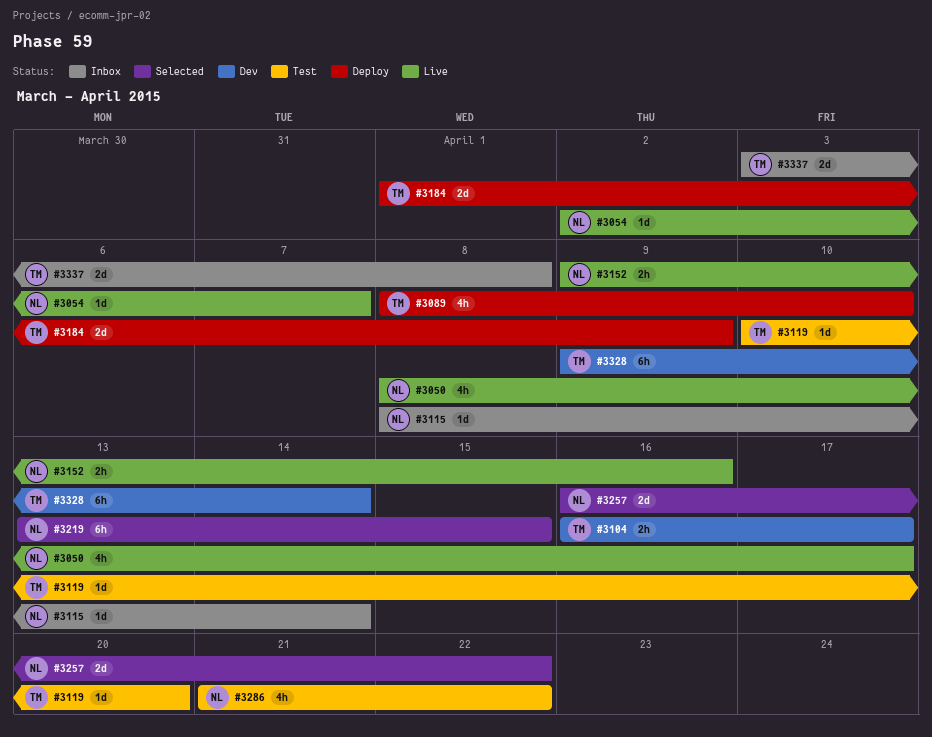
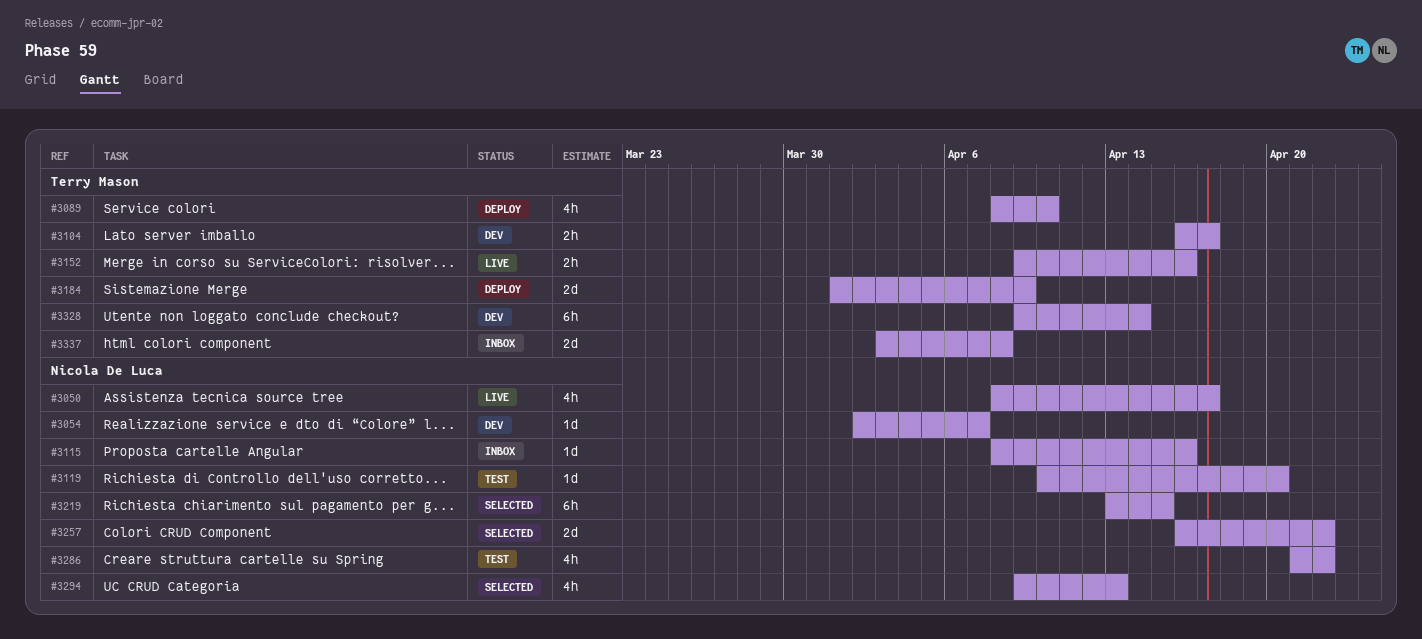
#3054, status: Live -> Dev
#3115, due: Apr 14 -> Apr 16
#3119, owner: Terry Mason -> Nicola De Luca
#3152, owner: Nicola De Luca -> Terry Mason
#3294: none -> present

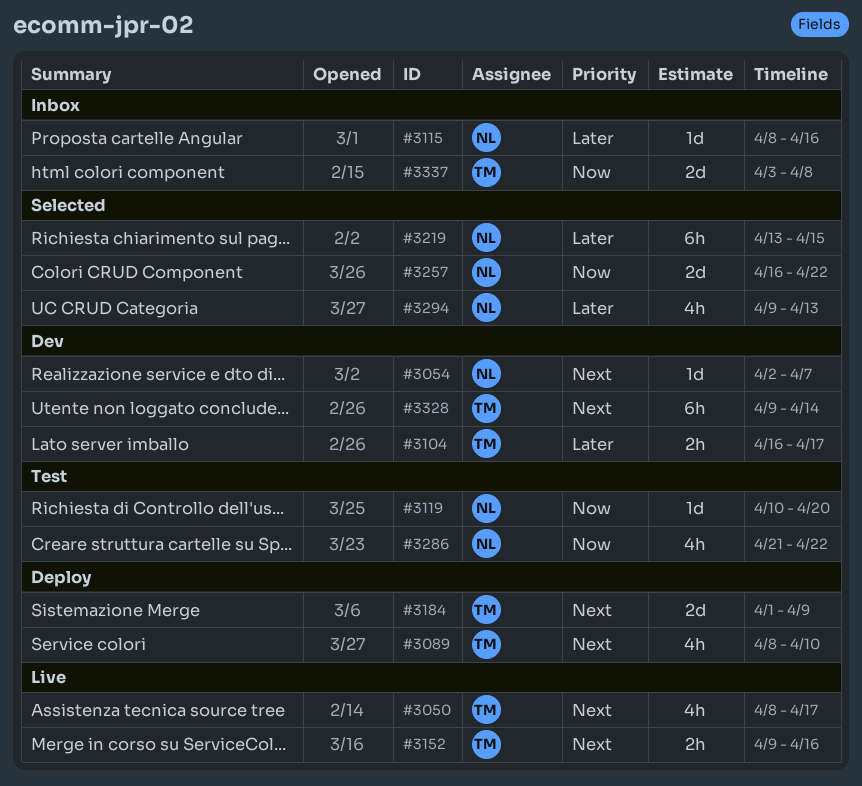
#3050, owner: Nicola De Luca -> Terry Mason

